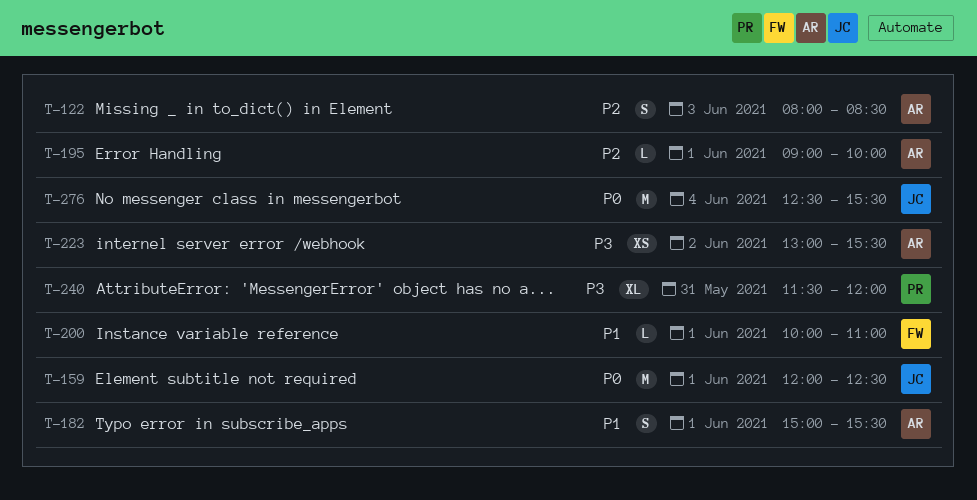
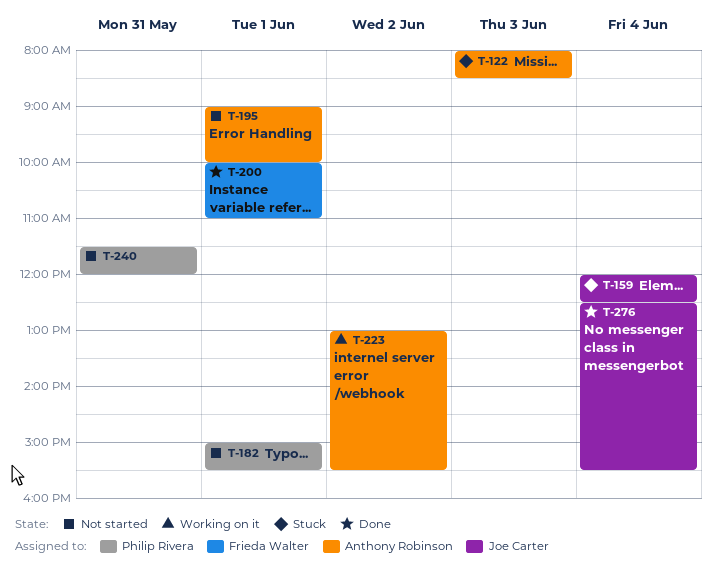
T-159, day: Jun 1 -> Jun 4
T-182, owner: Anthony Robinson -> Philip Rivera

